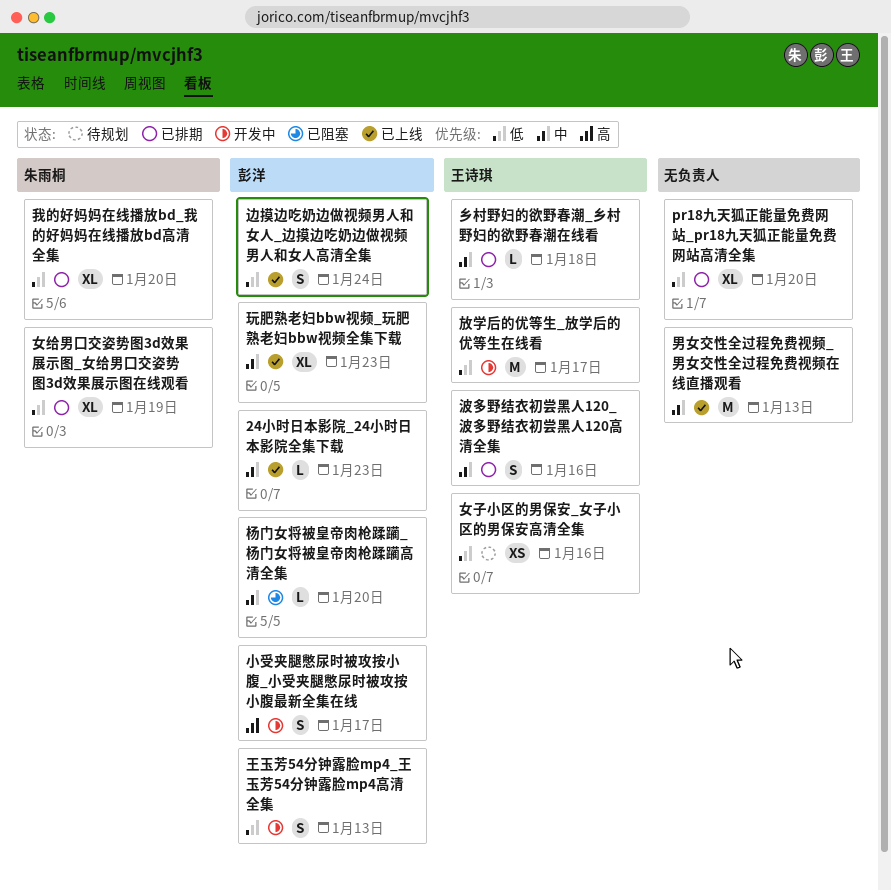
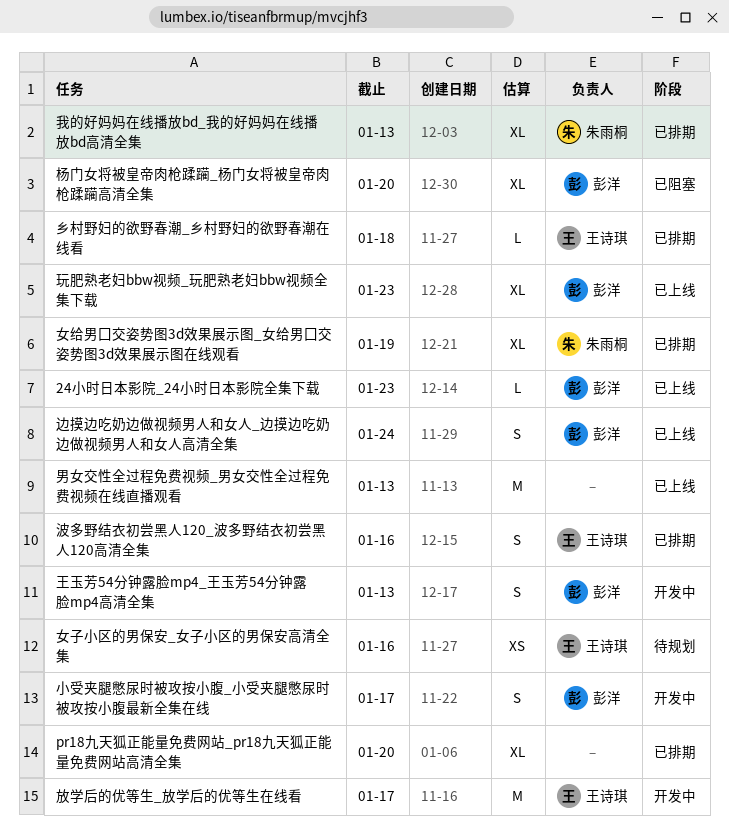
我的好妈妈在线播放bd_我的好妈妈在线播放bd高清全集, due: Jan 20 -> Jan 13
杨门女将被皇帝肉枪蹂躏_杨门女将被皇帝肉枪蹂躏高清全集, estimate: L -> XL

